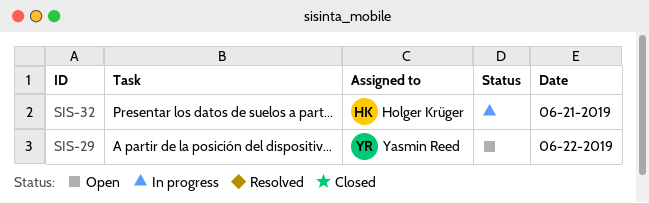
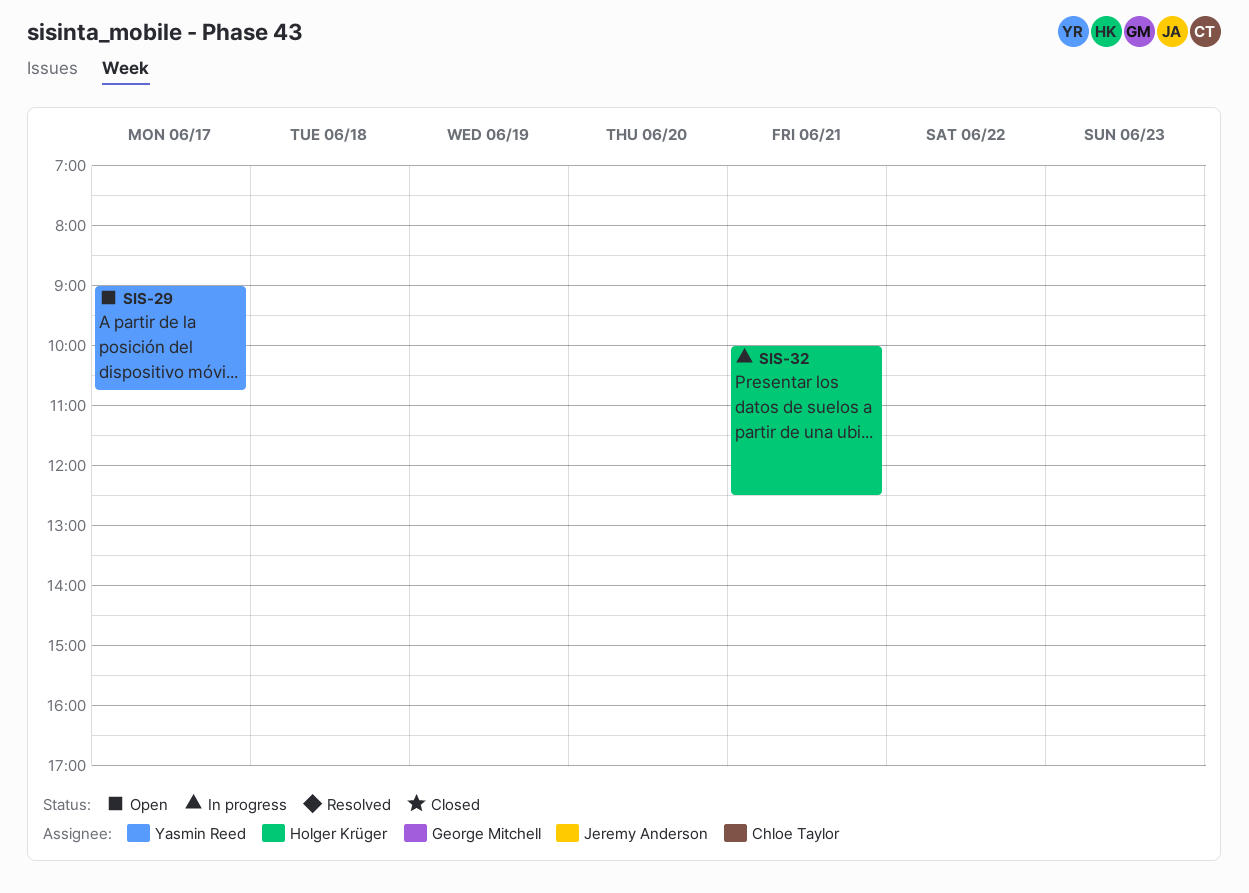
SIS-29, day: Jun 22 -> Jun 17

